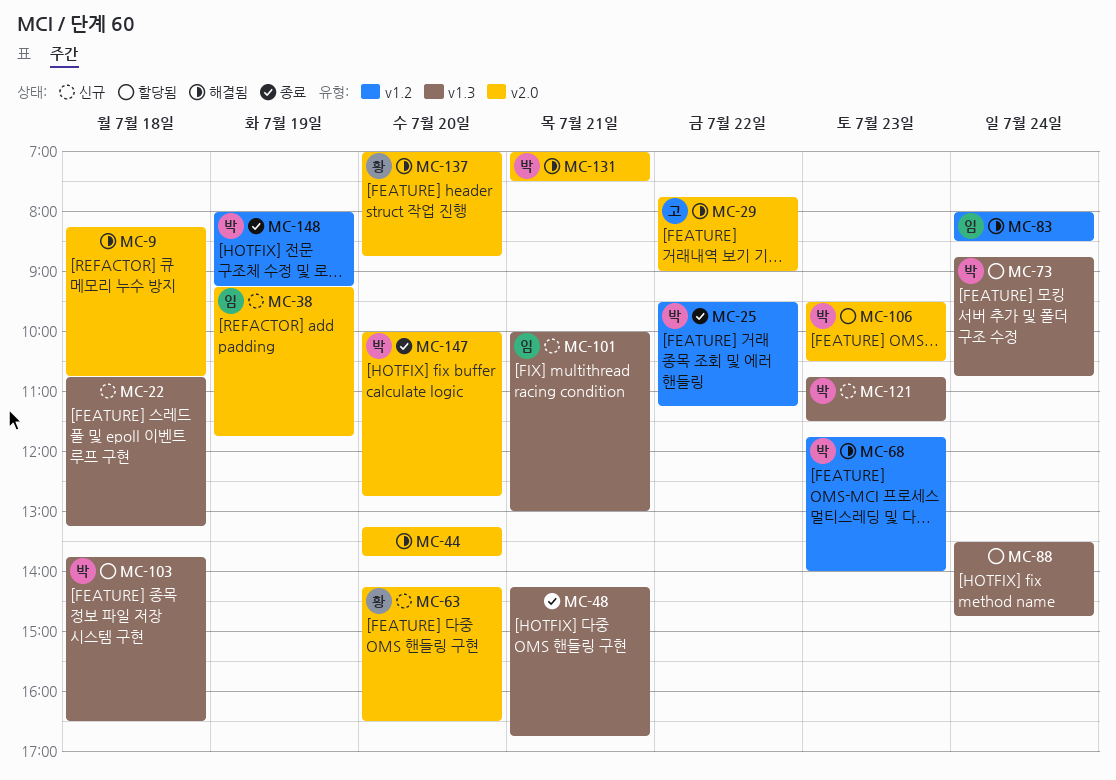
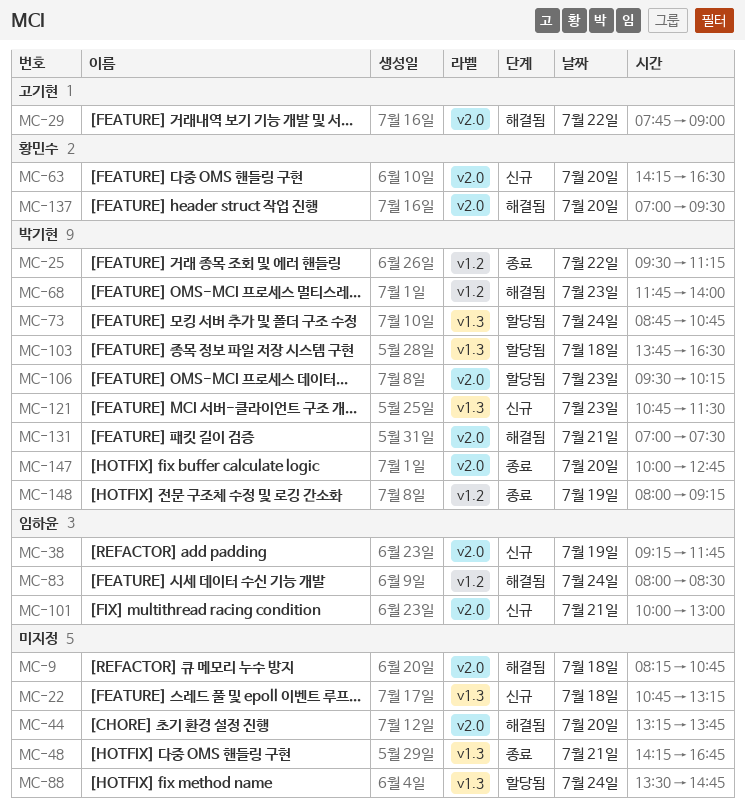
MC-101, label: v1.3 -> v2.0
MC-106, ends: 10:30 -> 10:15
MC-137, ends: 08:45 -> 09:30

